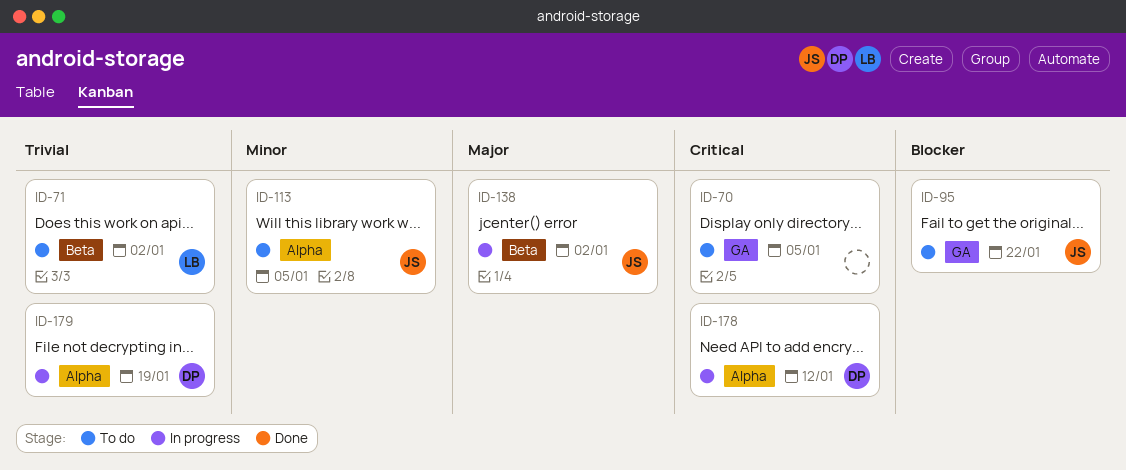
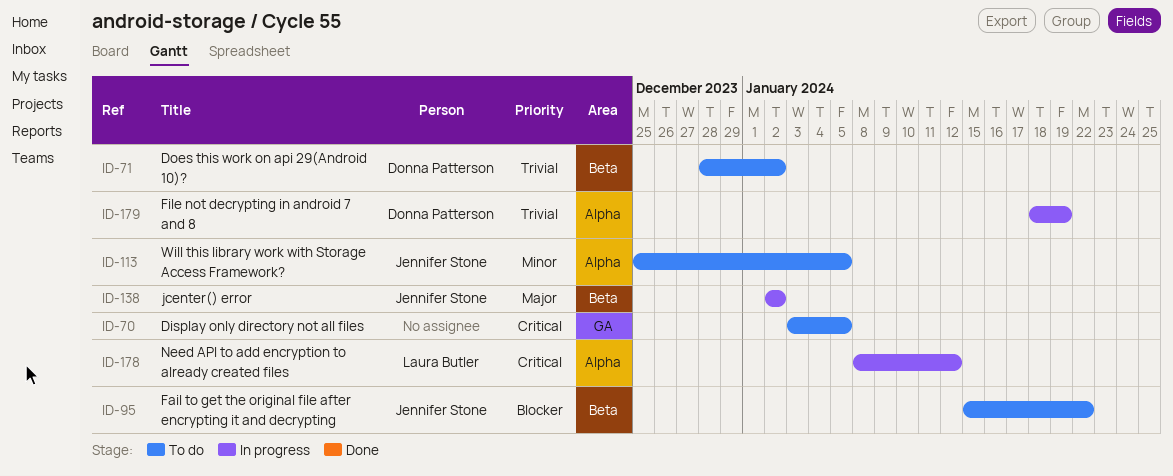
ID-71, owner: Laura Butler -> Donna Patterson
ID-95, label: GA -> Beta
ID-178, owner: Donna Patterson -> Laura Butler

